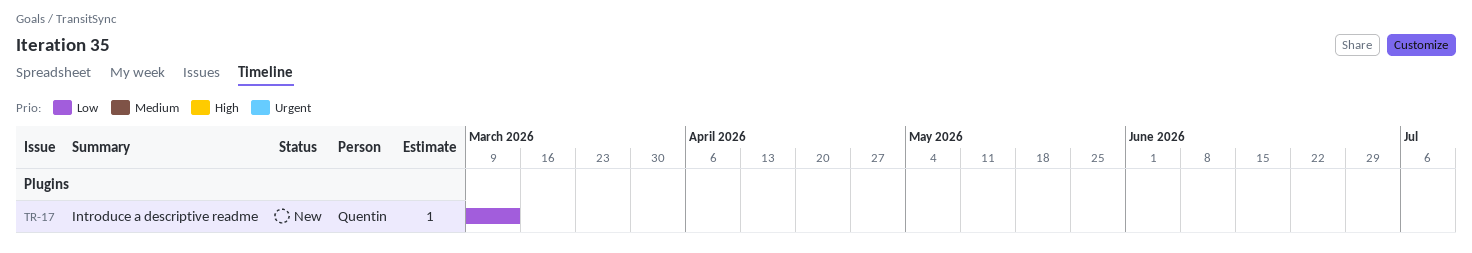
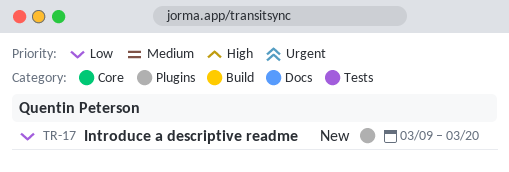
TR-17, due: Mar 13 -> Mar 20

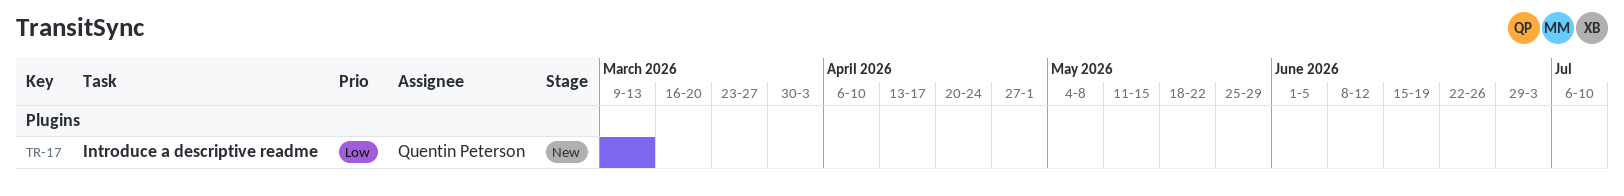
TR-17, due: Mar 20 -> Mar 13

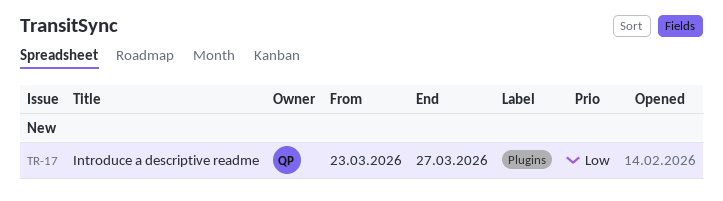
TR-17, start: Mar 9 -> Mar 23
TR-17, due: Mar 13 -> Mar 27

